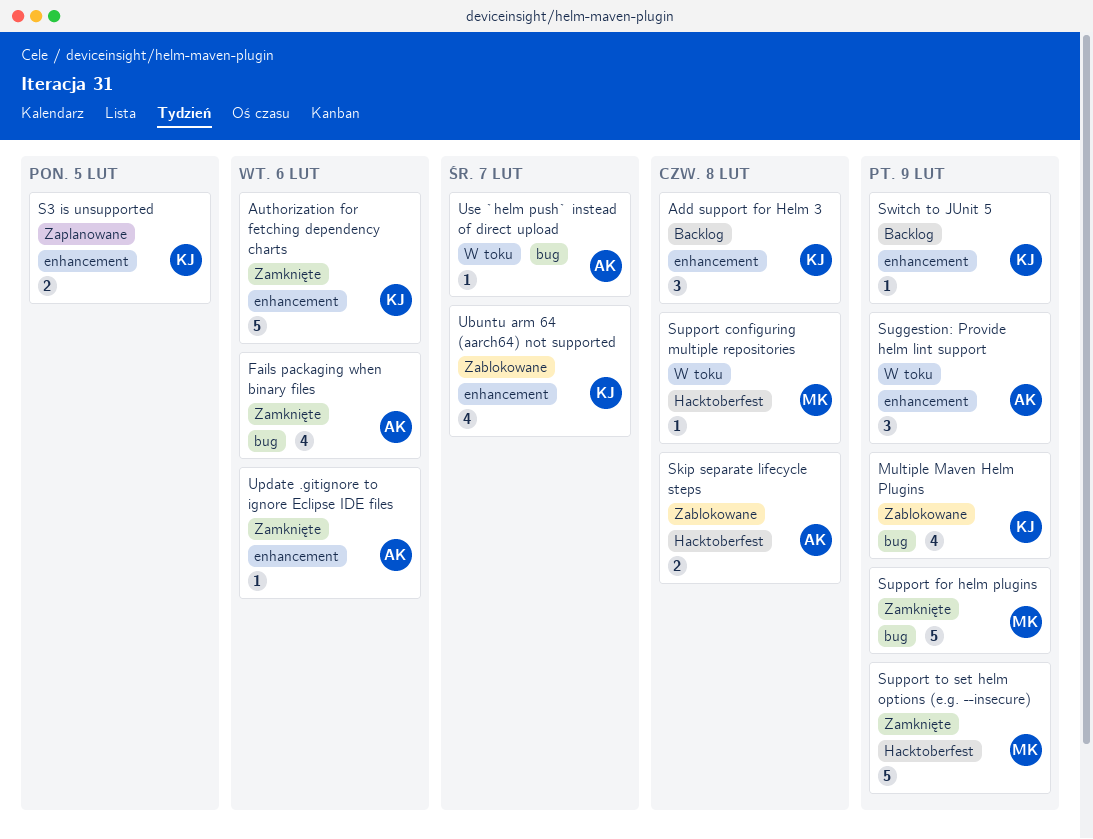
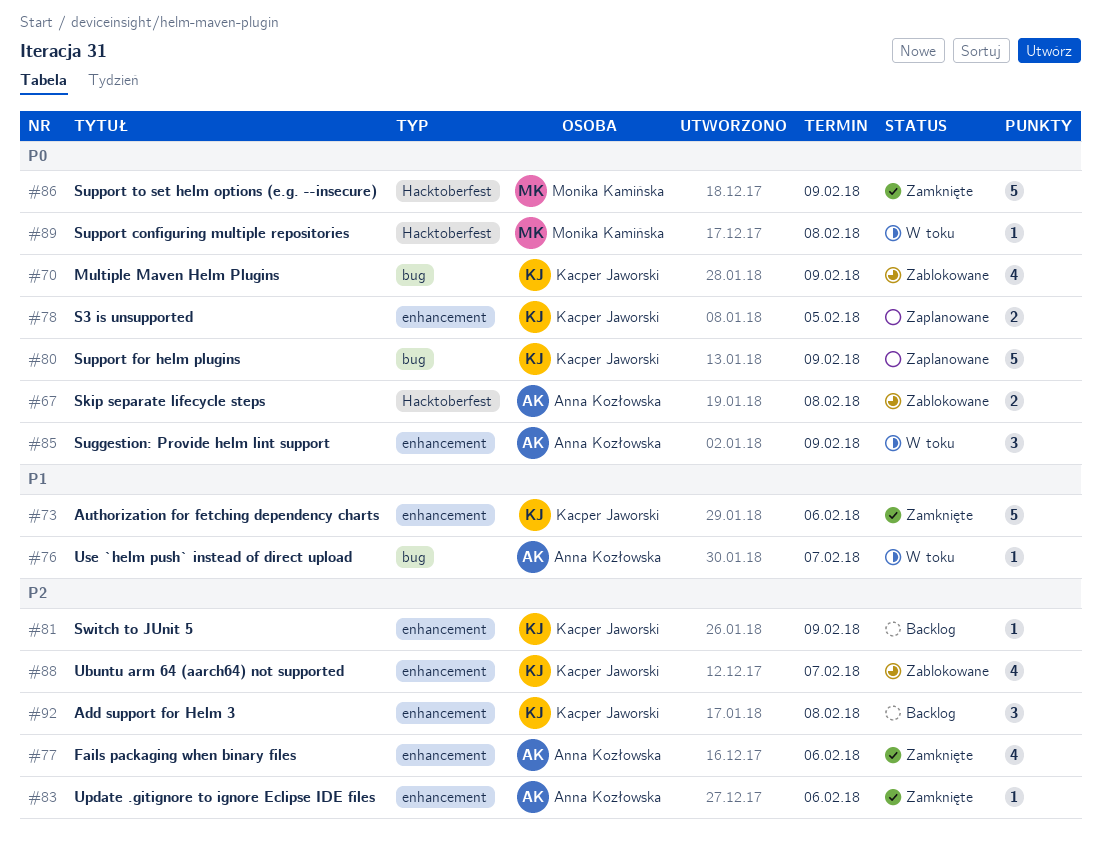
Fails packaging when binary files, label: bug -> enhancement
Support for helm plugins, status: Zamknięte -> Zaplanowane
Support for helm plugins, owner: Monika Kamińska -> Kacper Jaworski

